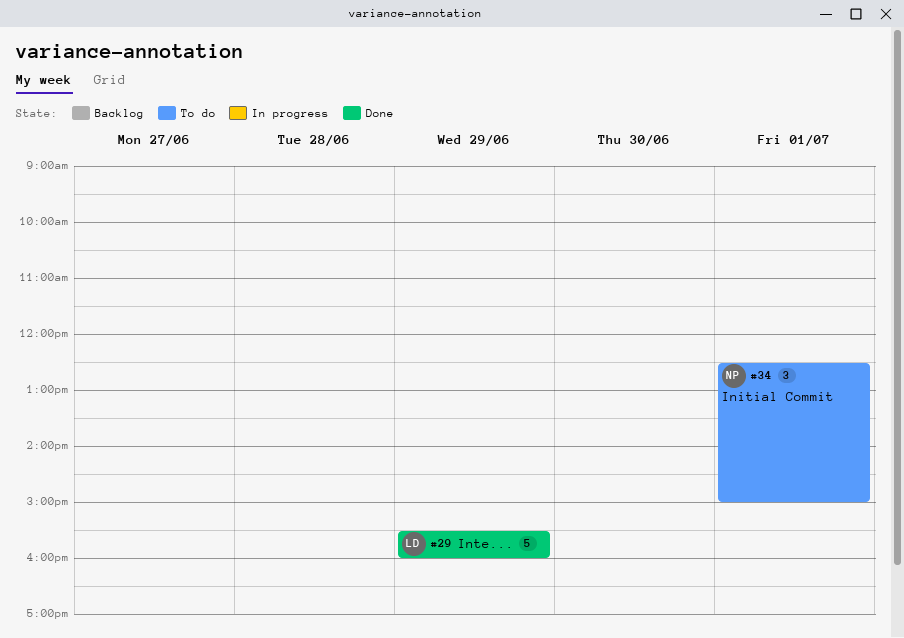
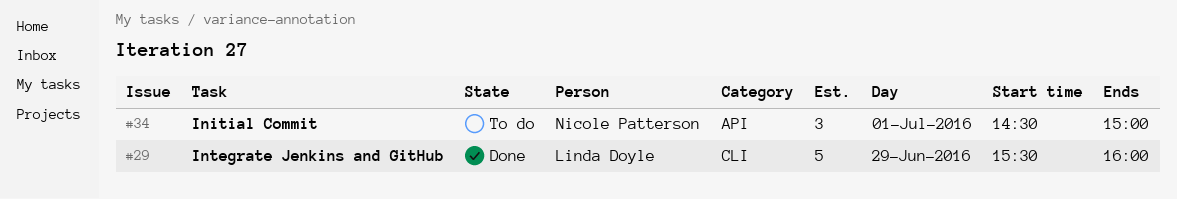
#34, begins: 12:30 -> 14:30

